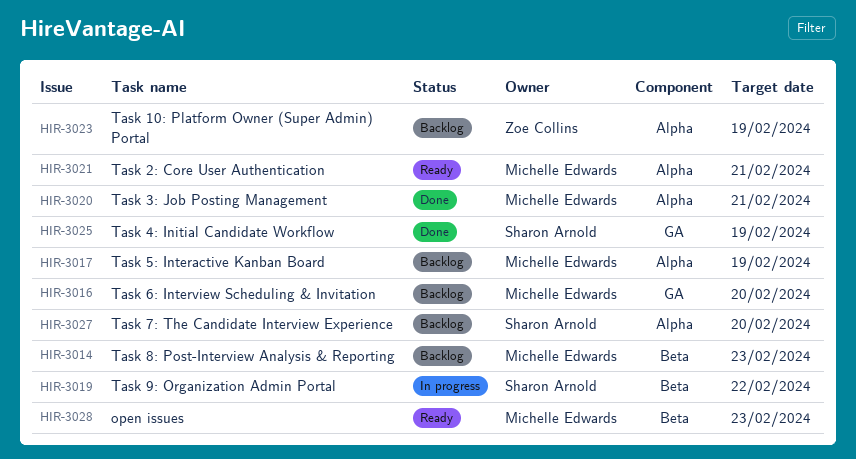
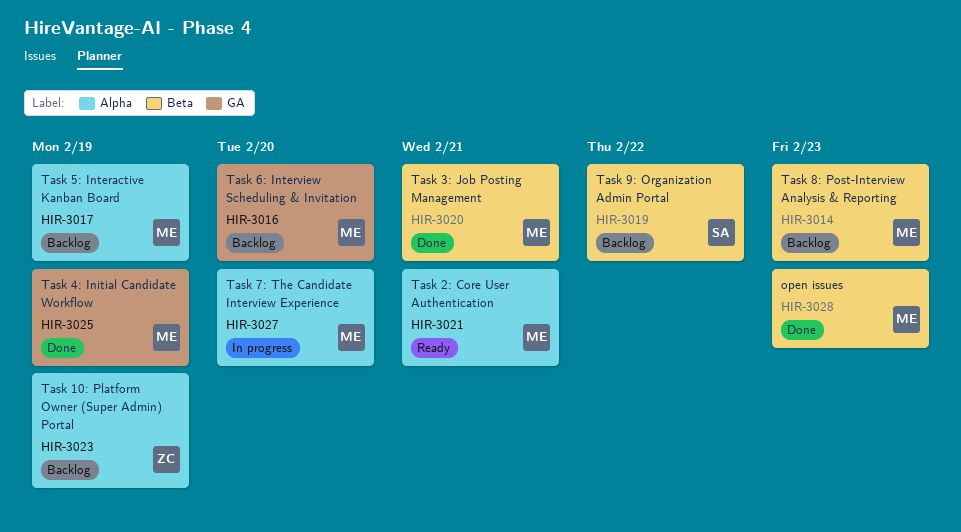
HIR-3019, status: In progress -> Backlog
HIR-3020, label: Alpha -> Beta
HIR-3025, owner: Sharon Arnold -> Michelle Edwards
HIR-3027, status: Backlog -> In progress
HIR-3027, owner: Sharon Arnold -> Michelle Edwards
HIR-3028, status: Ready -> Done

